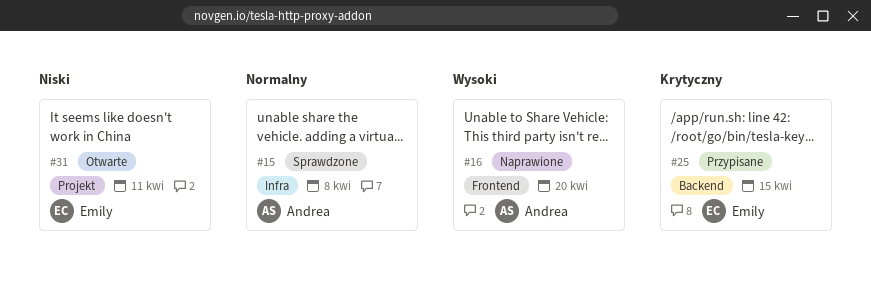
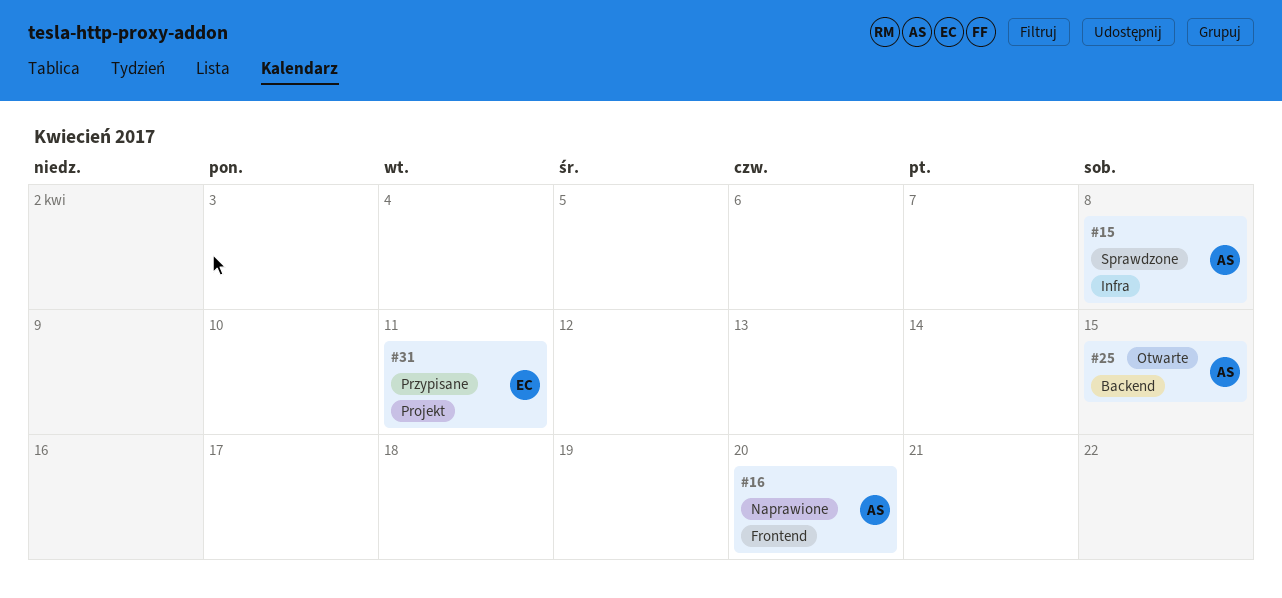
#25, status: Przypisane -> Otwarte
#25, owner: Emily -> Andrea
#31, status: Otwarte -> Przypisane

